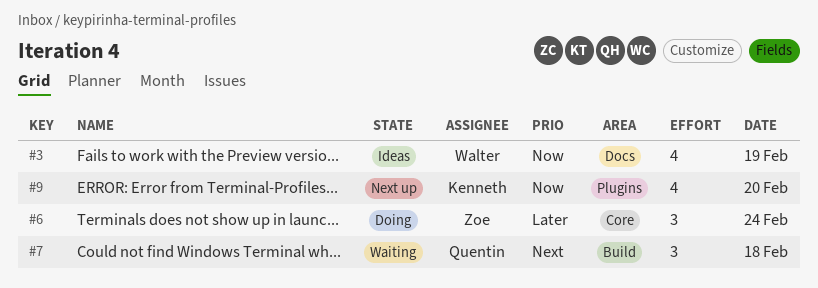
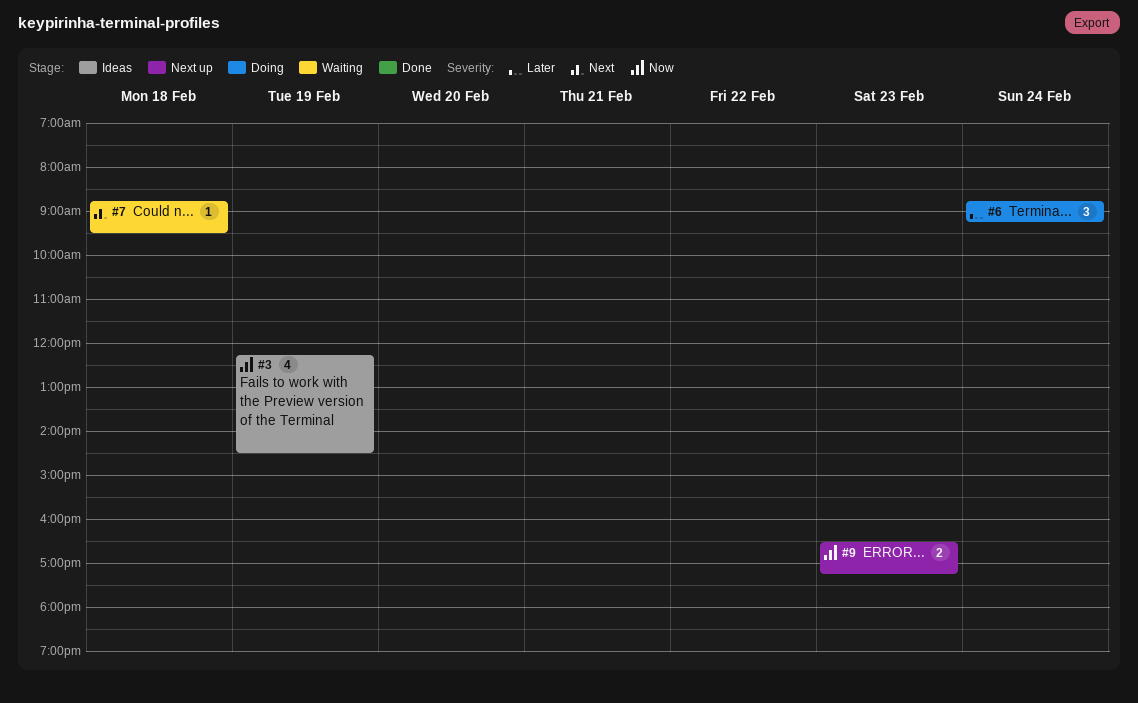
#7, estimate: 3 -> 1
#9, estimate: 4 -> 2
#9, day: Feb 20 -> Feb 23

